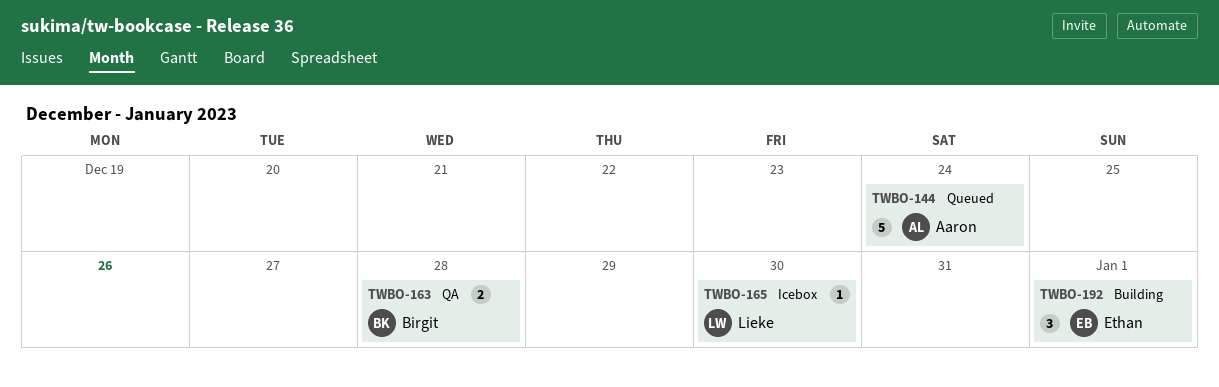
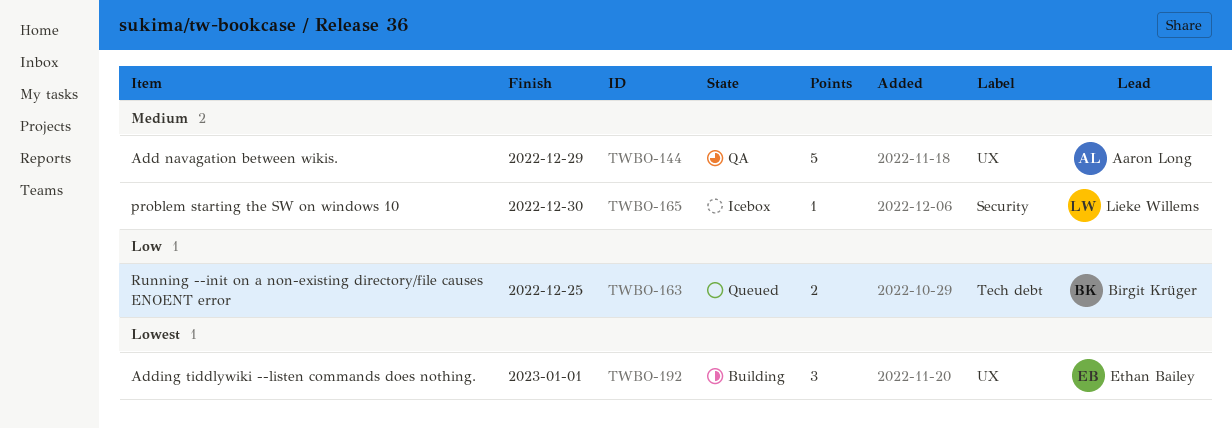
TWBO-144, status: Queued -> QA
TWBO-144, due: Dec 24 -> Dec 29
TWBO-163, status: QA -> Queued
TWBO-163, due: Dec 28 -> Dec 25

